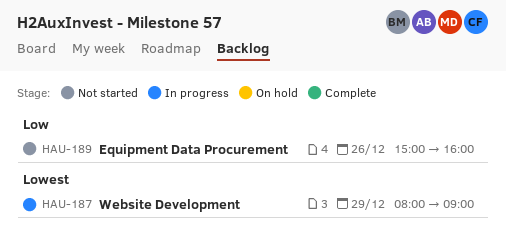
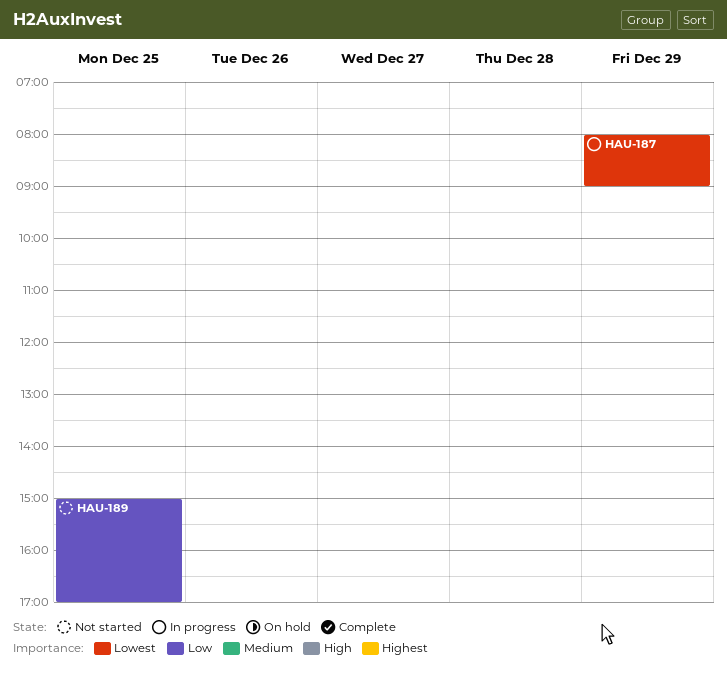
HAU-189, day: Dec 26 -> Dec 25
HAU-189, ends: 16:00 -> 17:00

